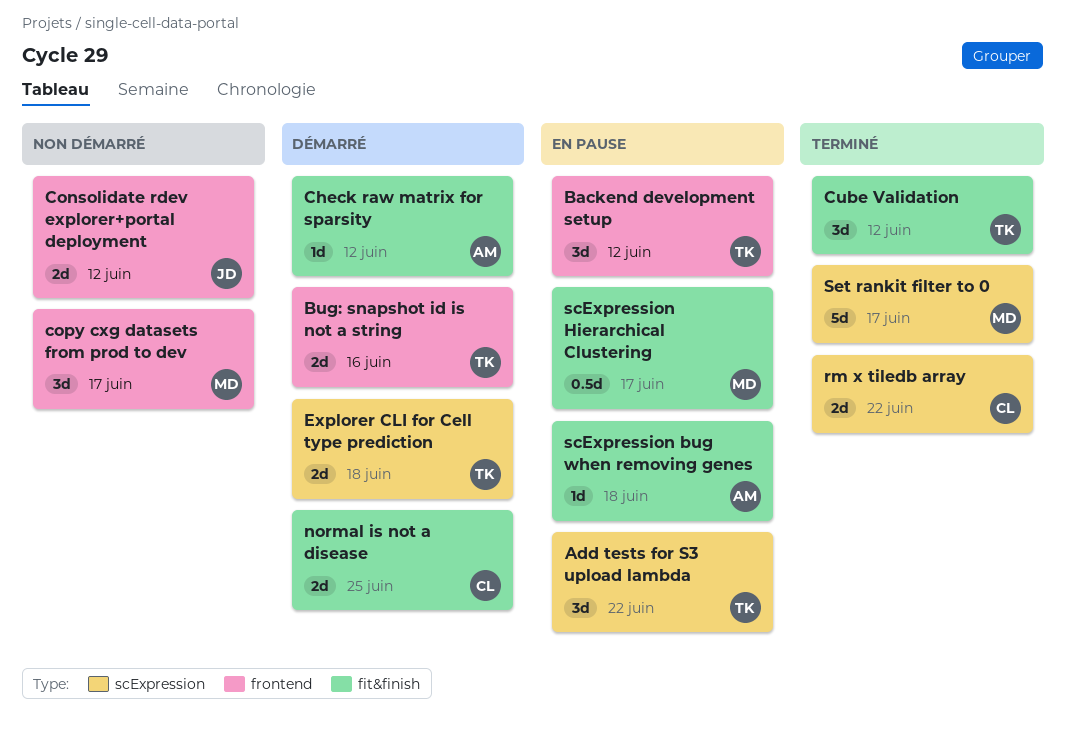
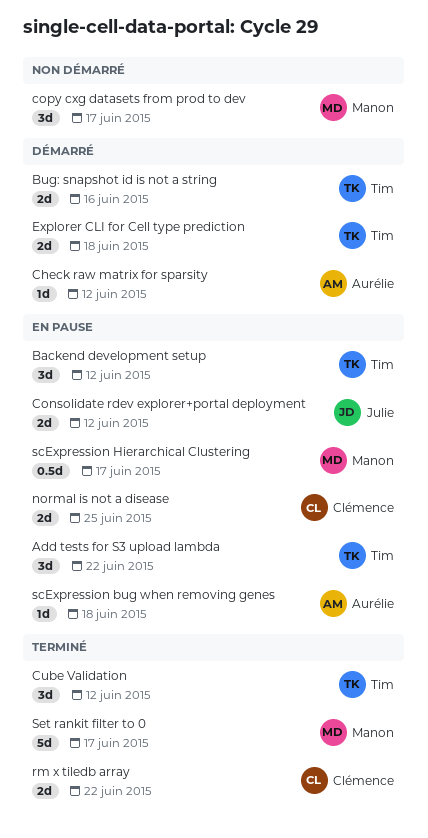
Consolidate rdev explorer+portal deployment, status: Non démarré -> En pause
normal is not a disease, status: Démarré -> En pause

